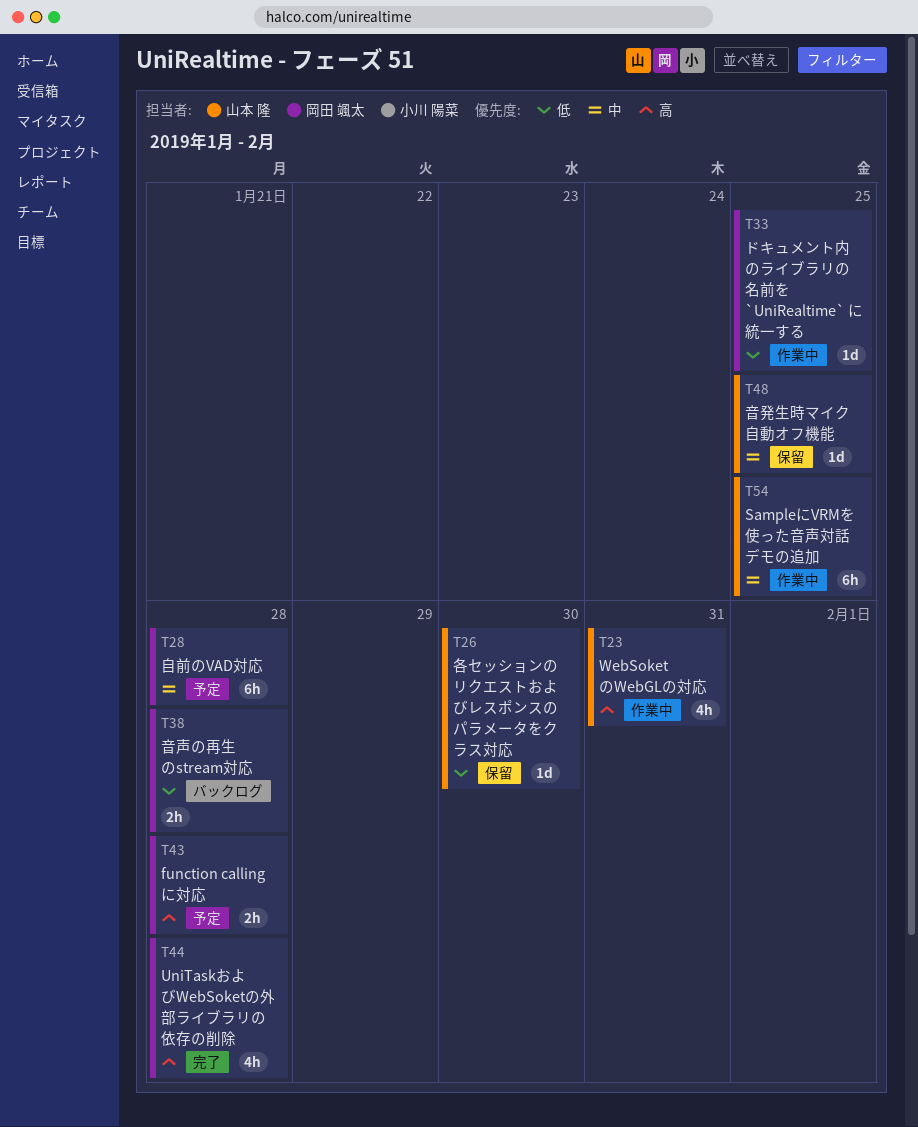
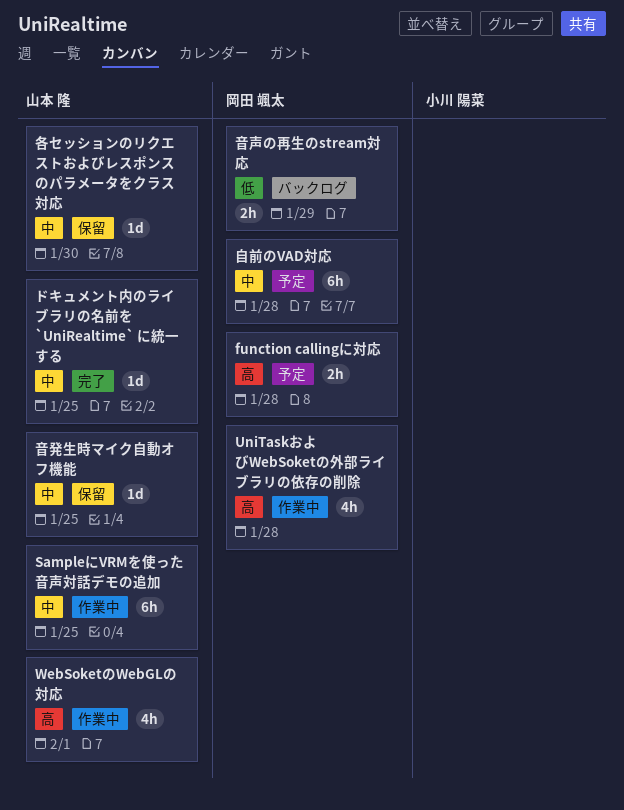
UniTaskおよびWebSoketの外部ライブラリの依存の削除, status: 完了 -> 作業中
WebSoketのWebGLの対応, due: Jan 31 -> Feb 1
ドキュメント内のライブラリの名前を `UniRealtime` に統一する, status: 作業中 -> 完了
ドキュメント内のライブラリの名前を `UniRealtime` に統一する, owner: 岡田 颯太 -> 山本 隆
ドキュメント内のライブラリの名前を `UniRealtime` に統一する, priority: 低 -> 中
各セッションのリクエストおよびレスポンスのパラメータをクラス対応, priority: 低 -> 中
音声の再生のstream対応, due: Jan 28 -> Jan 29

